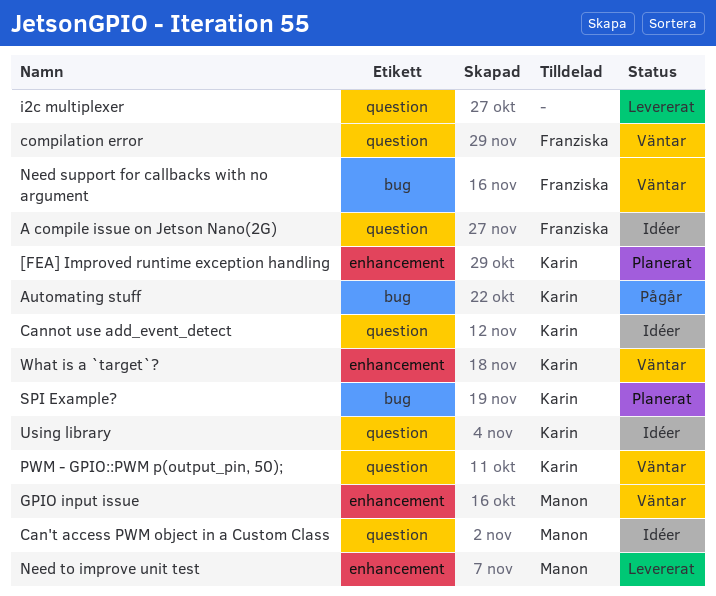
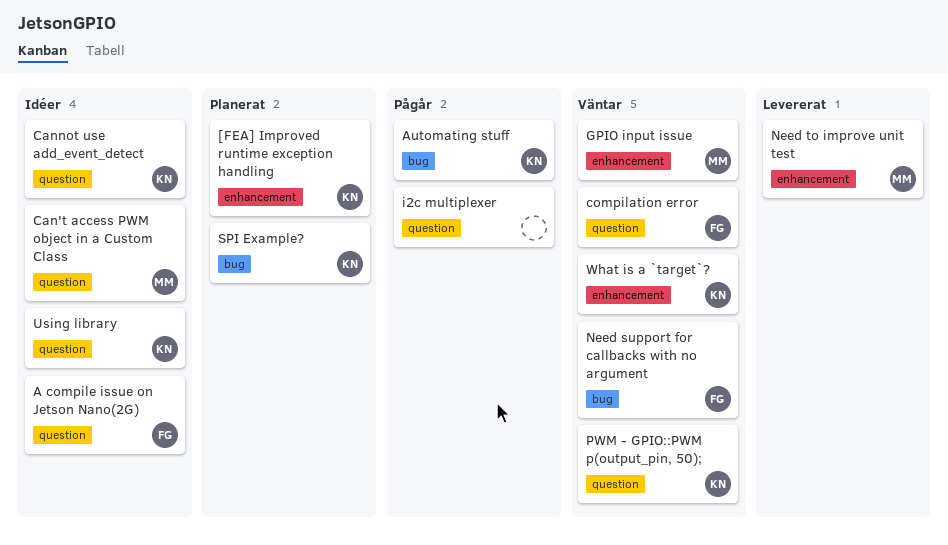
i2c multiplexer, status: Levererat -> Pågår

